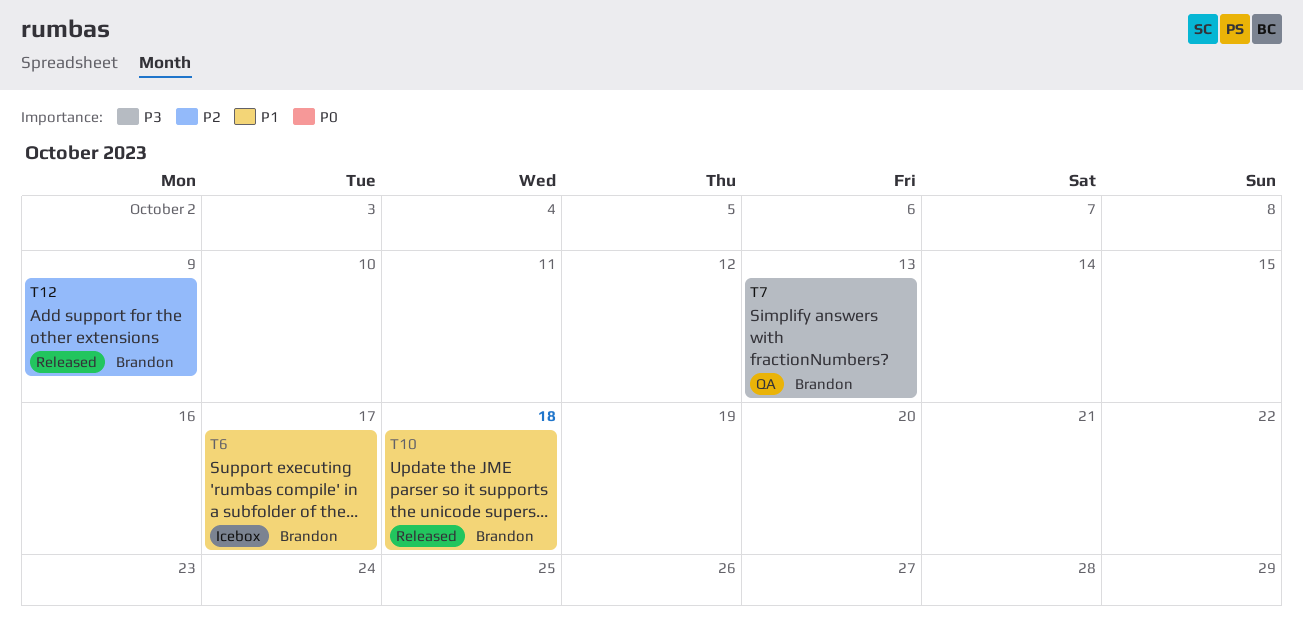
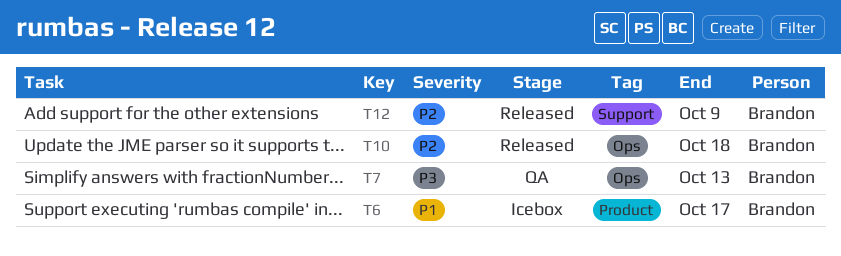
T10, priority: P1 -> P2

